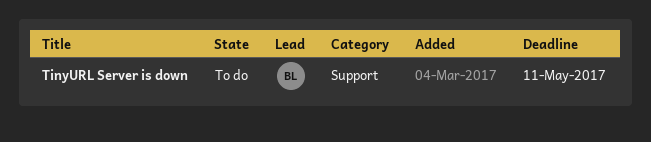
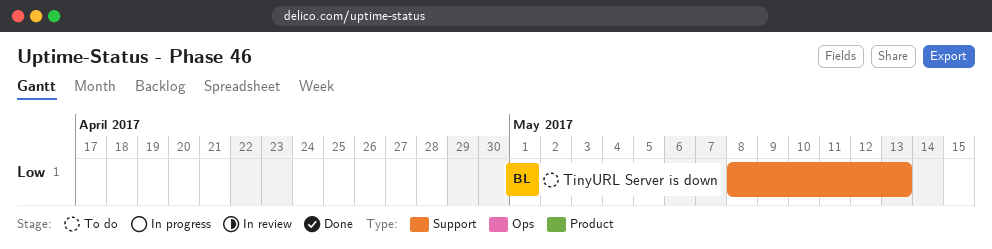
TinyURL Server is down, due: May 11 -> May 13

